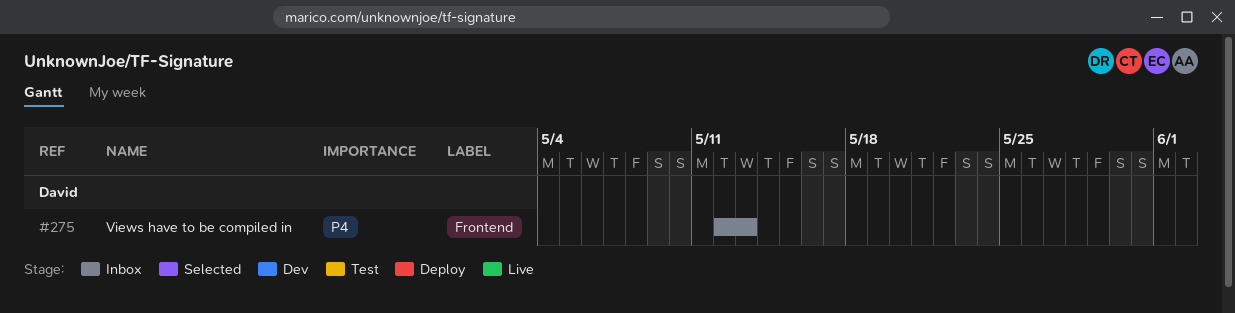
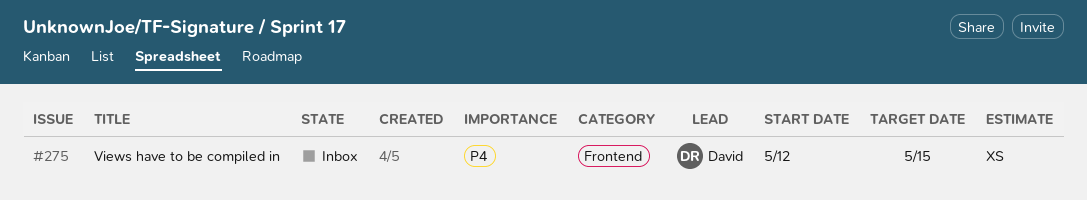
#275, due: May 13 -> May 15

